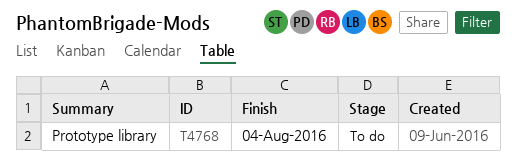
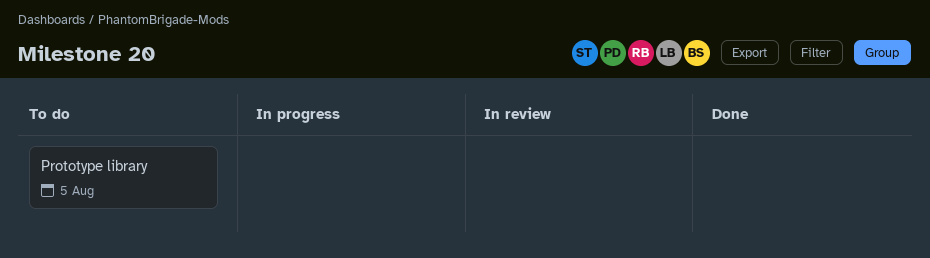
Prototype library, due: Aug 4 -> Aug 5

